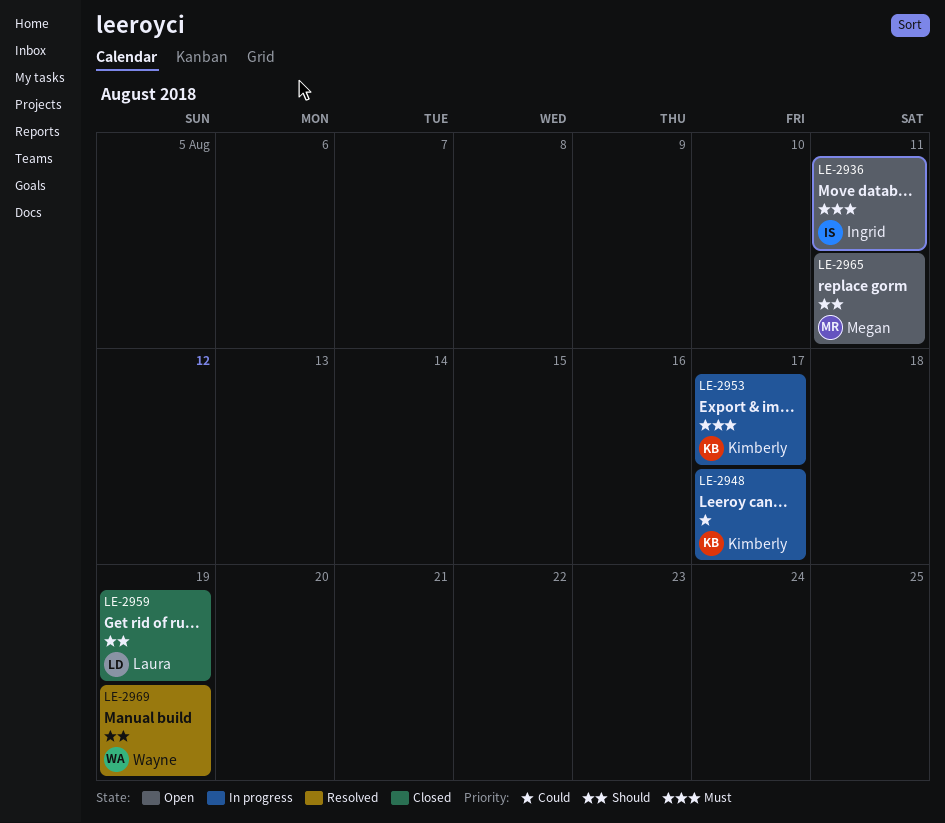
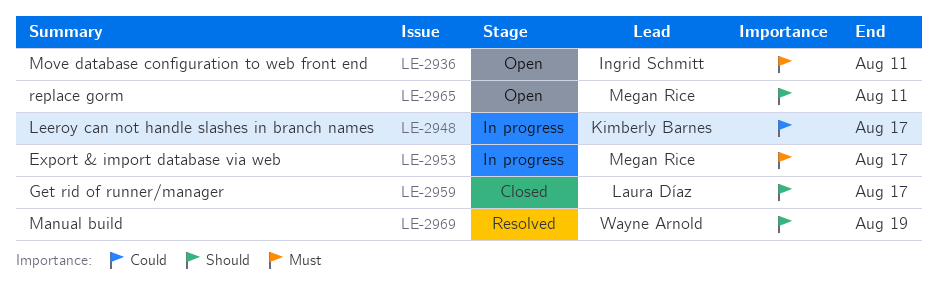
LE-2953, owner: Kimberly Barnes -> Megan Rice
LE-2959, due: Aug 19 -> Aug 17

